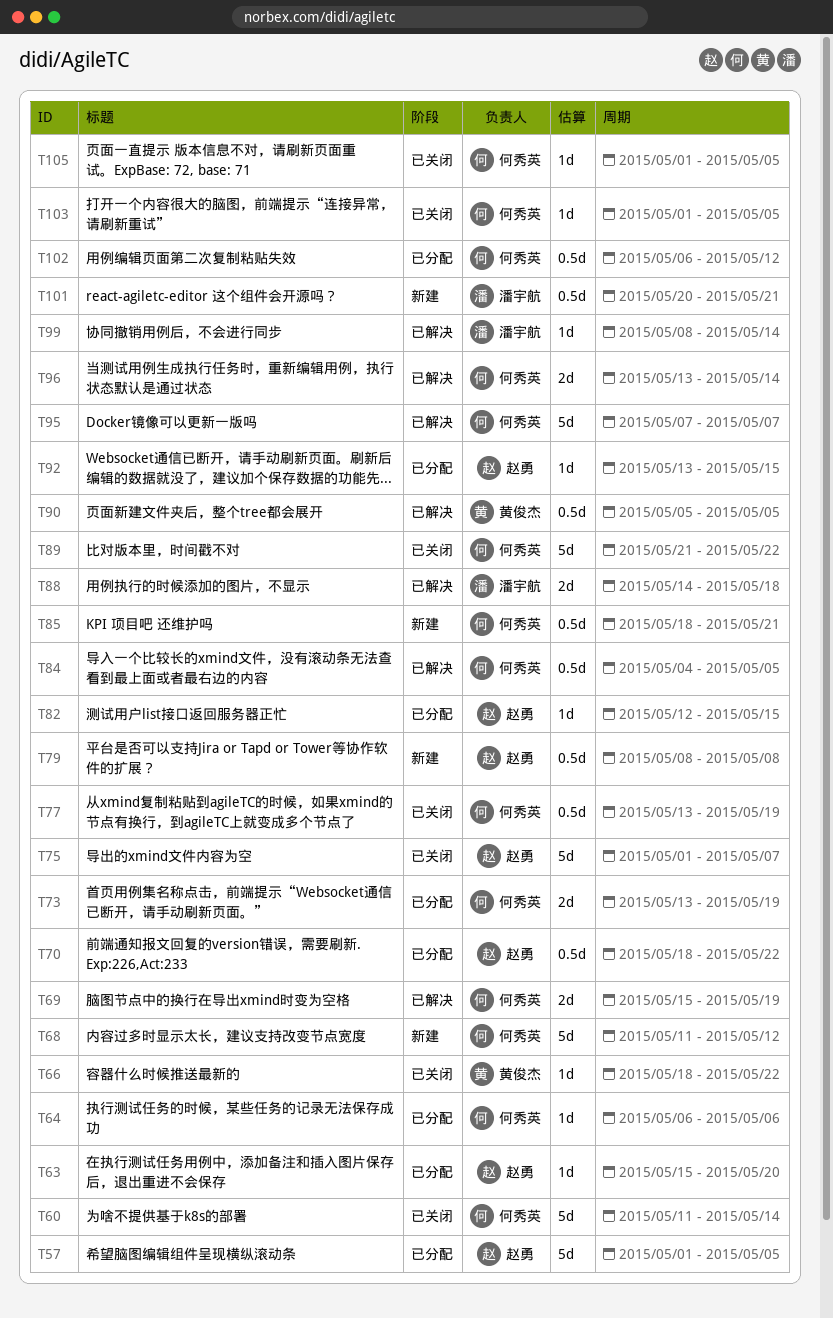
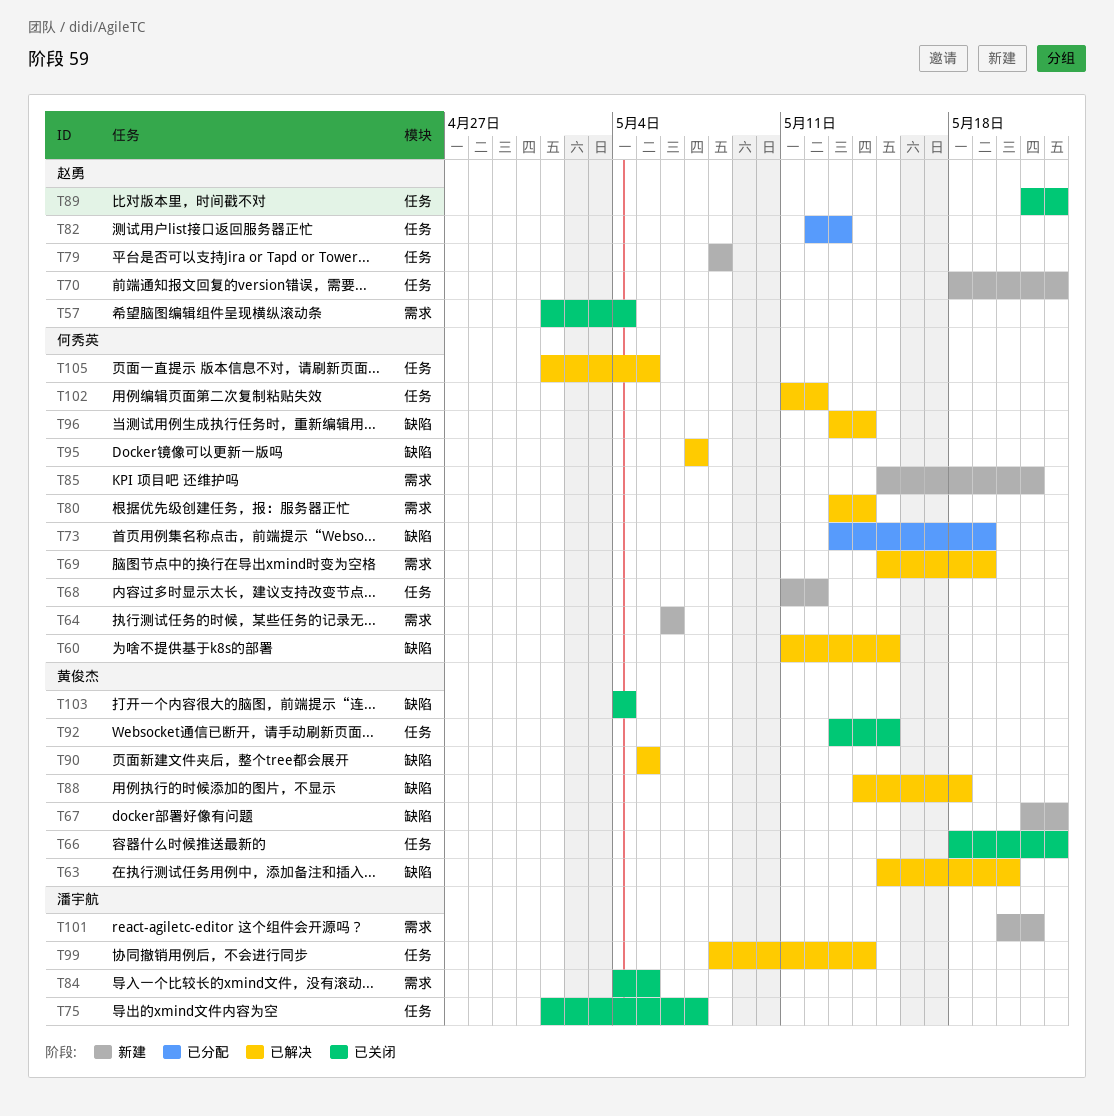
T57, status: 已分配 -> 已关闭
T57, due: May 5 -> May 4
T60, status: 已关闭 -> 已解决
T60, due: May 14 -> May 15
T63, status: 已分配 -> 已解决
T63, owner: 赵勇 -> 黄俊杰
T64, status: 已分配 -> 新建
T67: none -> present
T70, status: 已分配 -> 新建
T75, owner: 赵勇 -> 潘宇航
T77: present -> none
T80: none -> present
T82, due: May 15 -> May 13
T84, status: 已解决 -> 已关闭
T84, owner: 何秀英 -> 潘宇航
T85, start: May 18 -> May 15
T88, owner: 潘宇航 -> 黄俊杰
T89, owner: 何秀英 -> 赵勇
T92, status: 已分配 -> 已关闭
T92, owner: 赵勇 -> 黄俊杰
T102, status: 已分配 -> 已解决
T102, start: May 6 -> May 11
T103, owner: 何秀英 -> 黄俊杰
T103, start: May 1 -> May 4
T103, due: May 5 -> May 4
T105, status: 已关闭 -> 已解决

